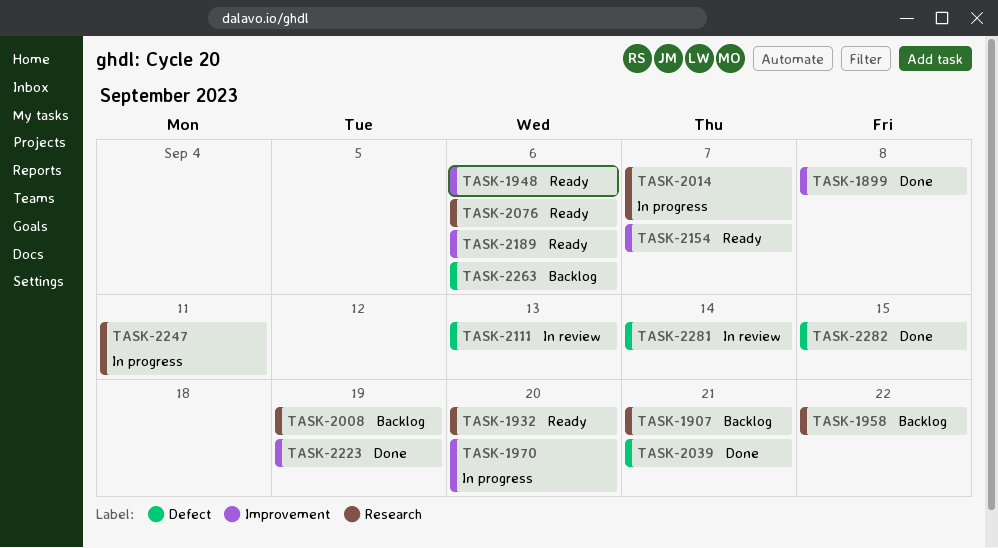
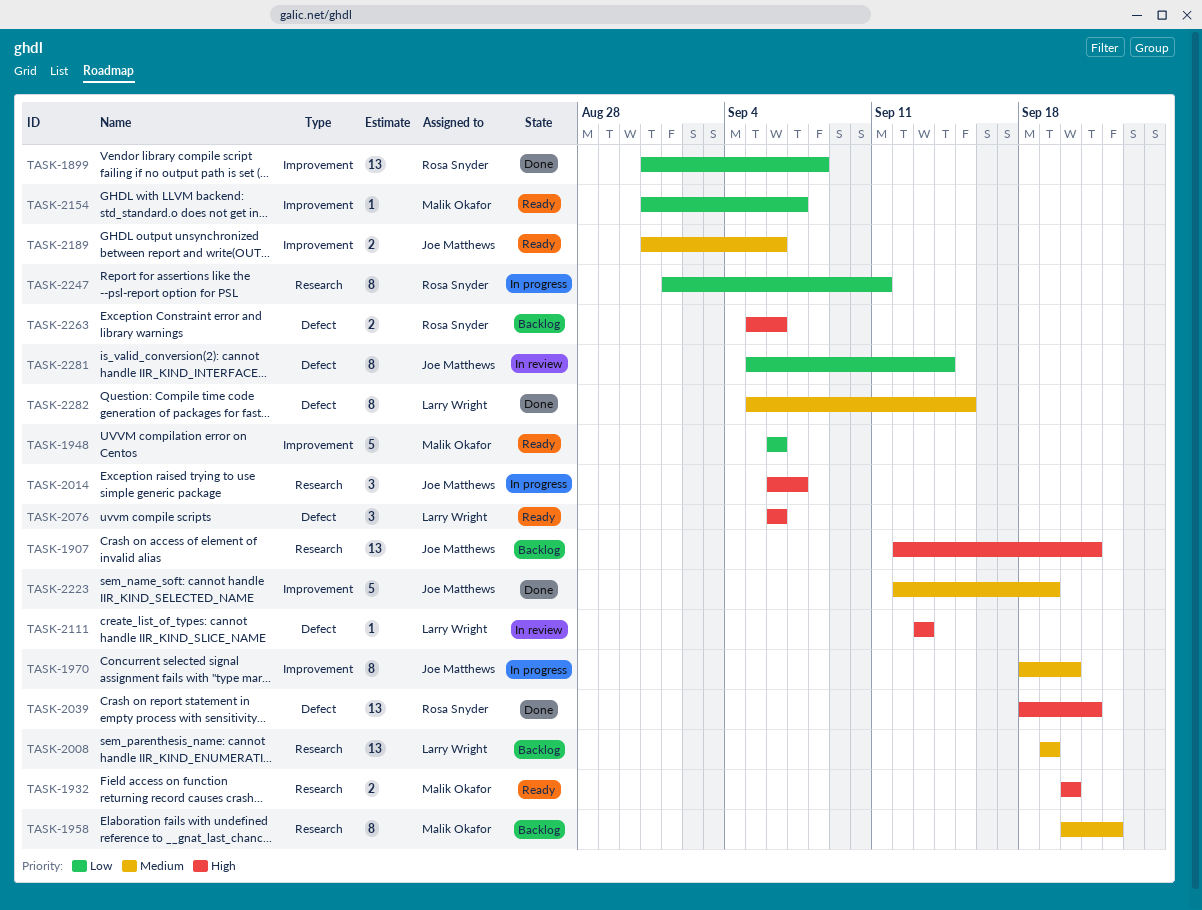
TASK-2076, label: Research -> Defect

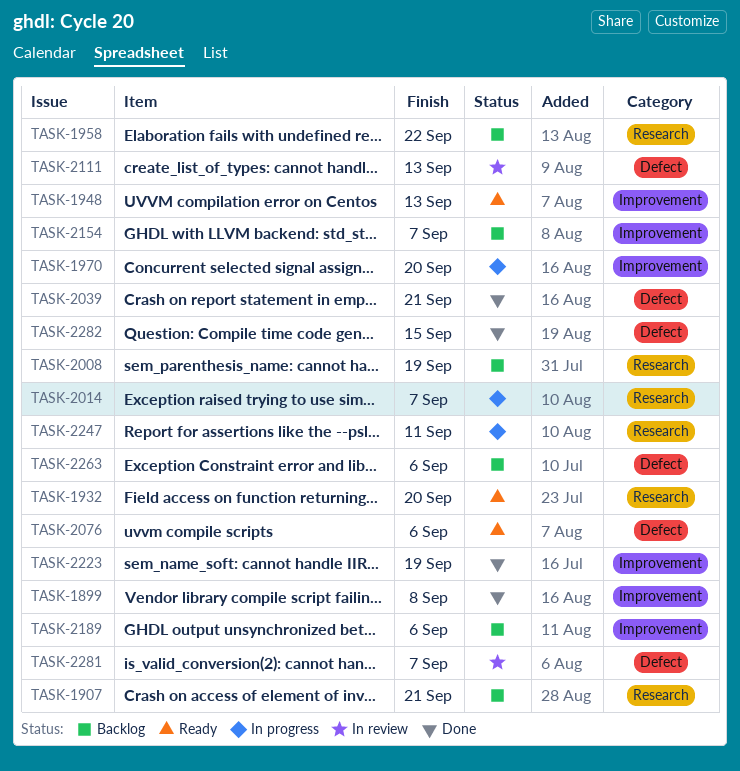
TASK-1948, due: Sep 6 -> Sep 13
TASK-2154, status: Ready -> Backlog
TASK-2189, status: Ready -> Backlog
TASK-2281, due: Sep 14 -> Sep 7

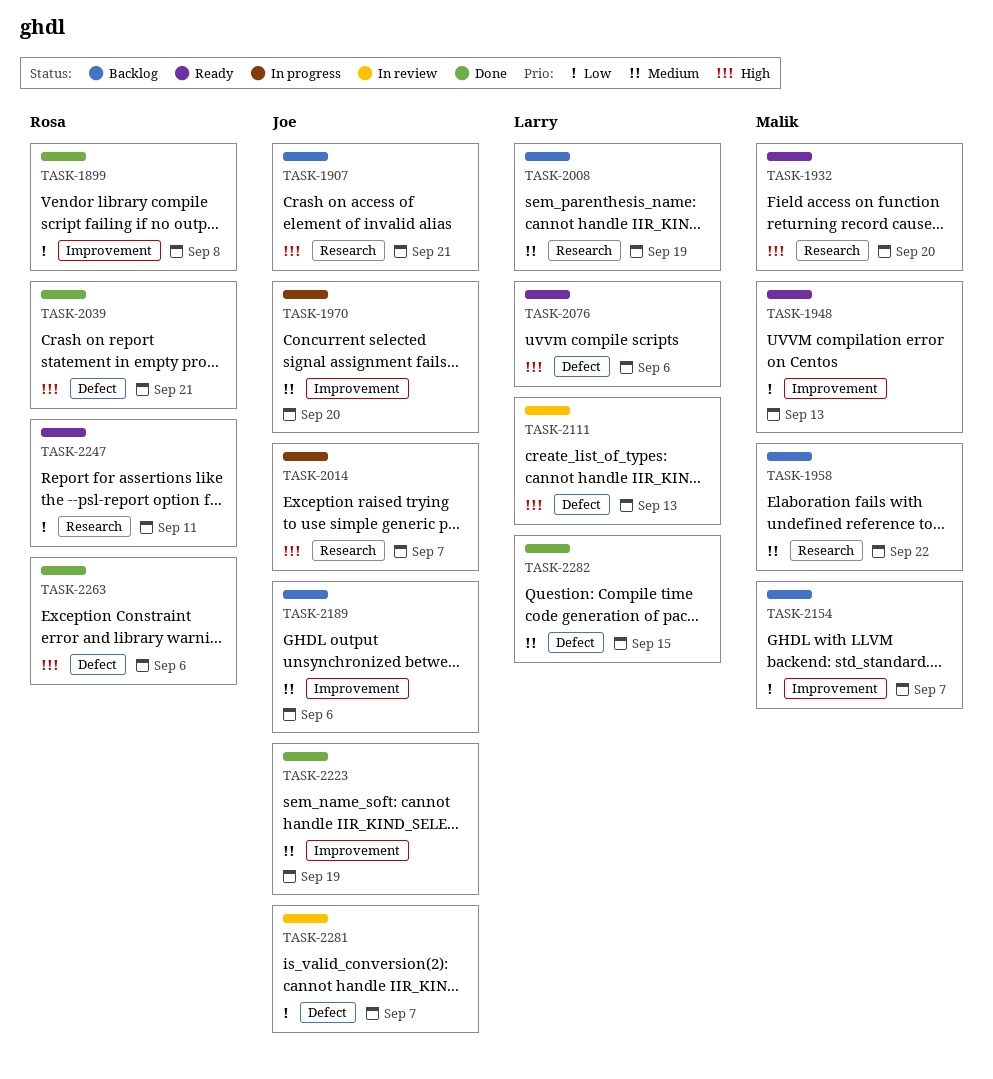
TASK-2247, status: In progress -> Ready
TASK-2263, status: Backlog -> Done

